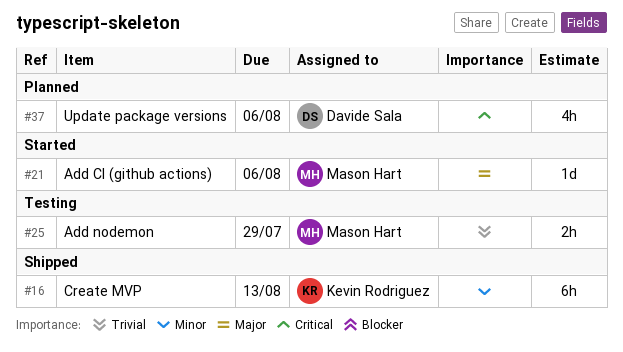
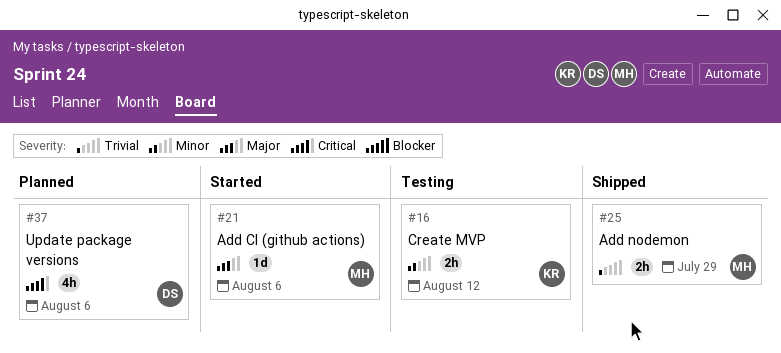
#16, status: Shipped -> Testing
#16, estimate: 6h -> 2h
#16, due: Aug 13 -> Aug 12
#25, status: Testing -> Shipped

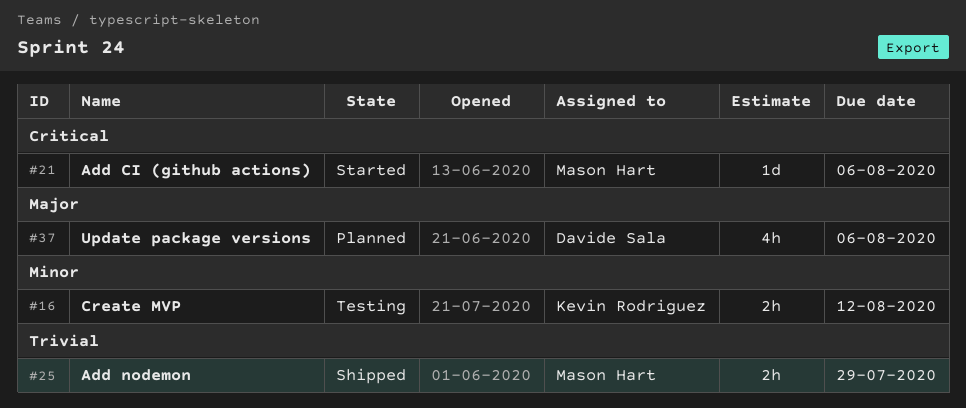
#21, priority: Major -> Critical
#37, priority: Critical -> Major

